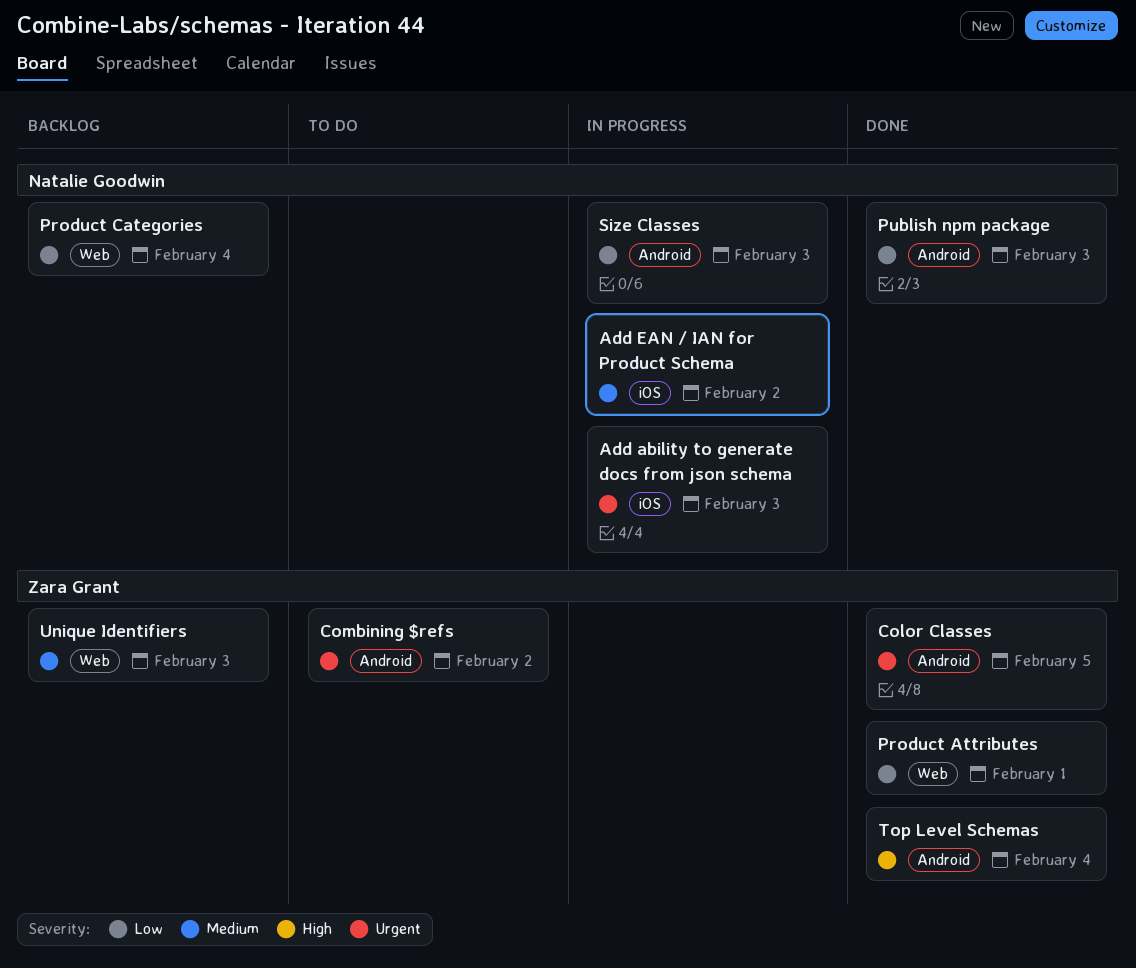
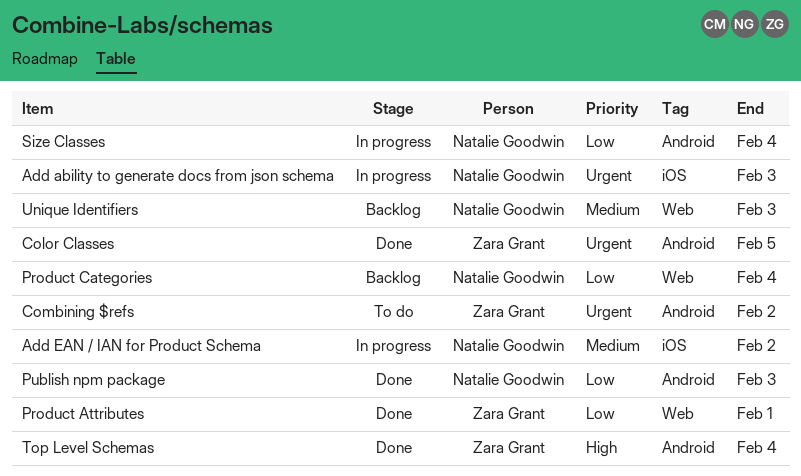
Size Classes, due: Feb 3 -> Feb 4
Unique Identifiers, owner: Zara Grant -> Natalie Goodwin

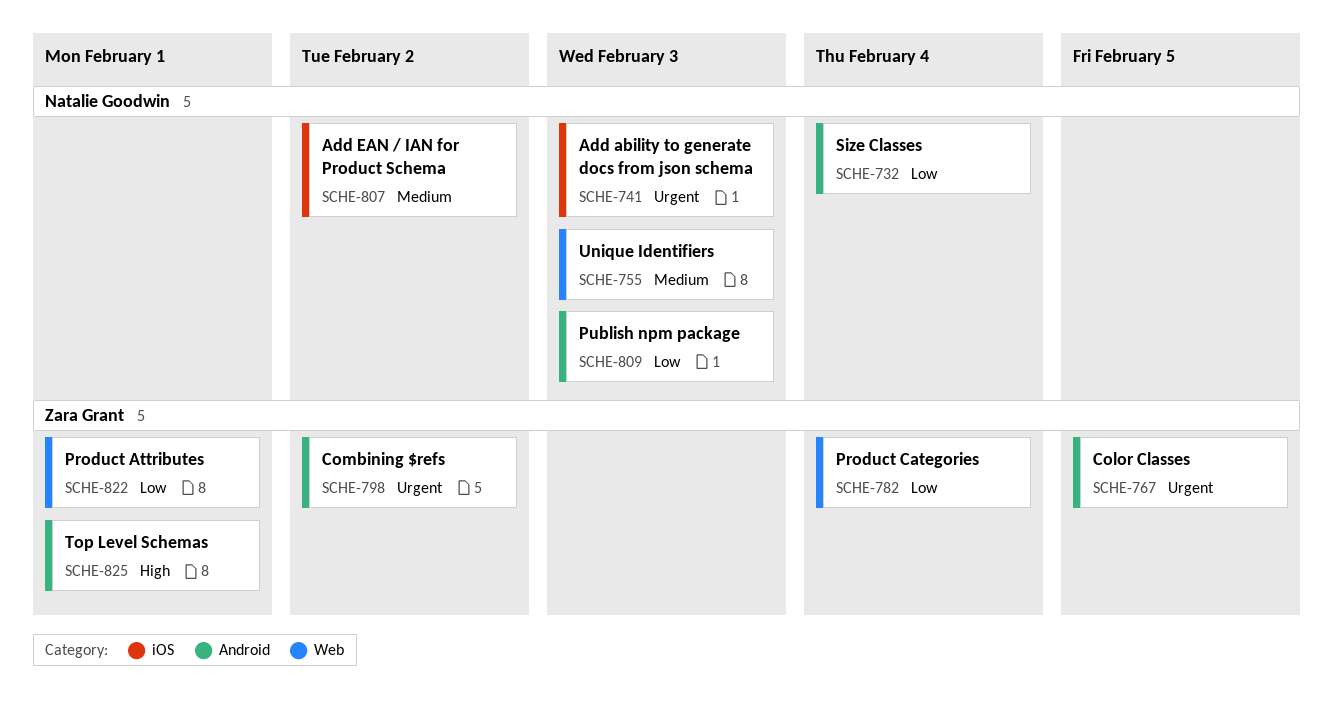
Product Categories, owner: Natalie Goodwin -> Zara Grant
Top Level Schemas, due: Feb 4 -> Feb 1

